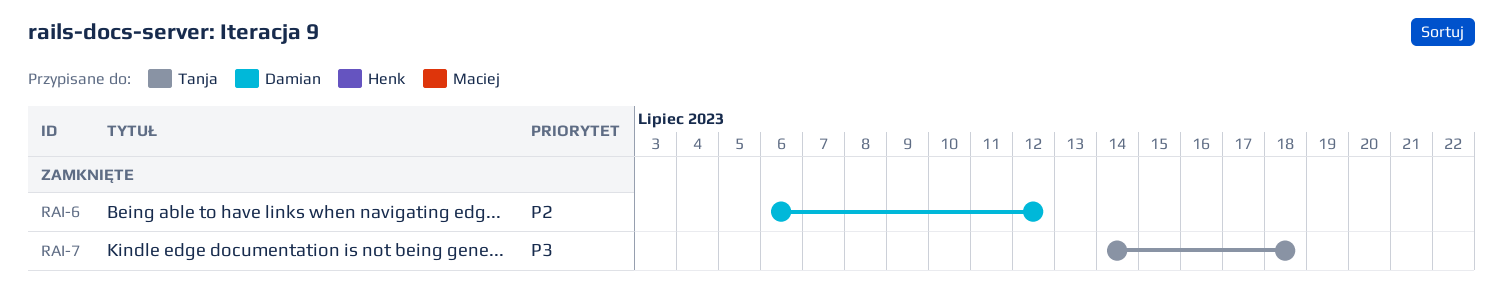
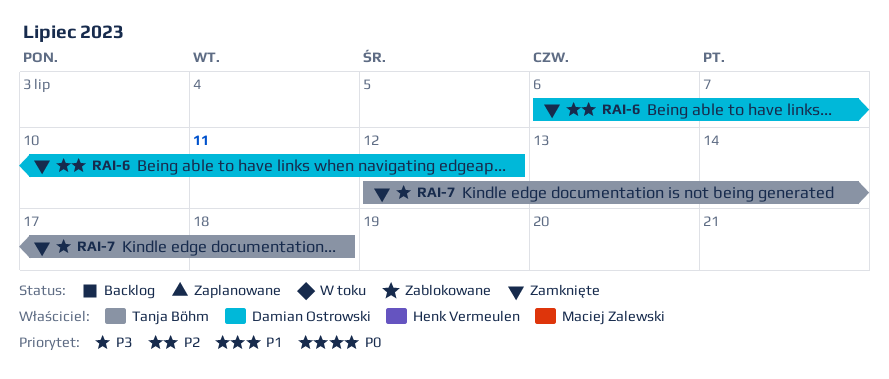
RAI-7, start: Jul 14 -> Jul 12

